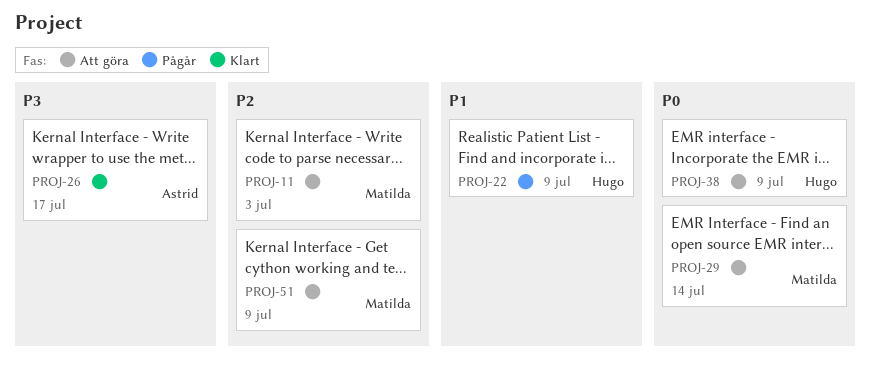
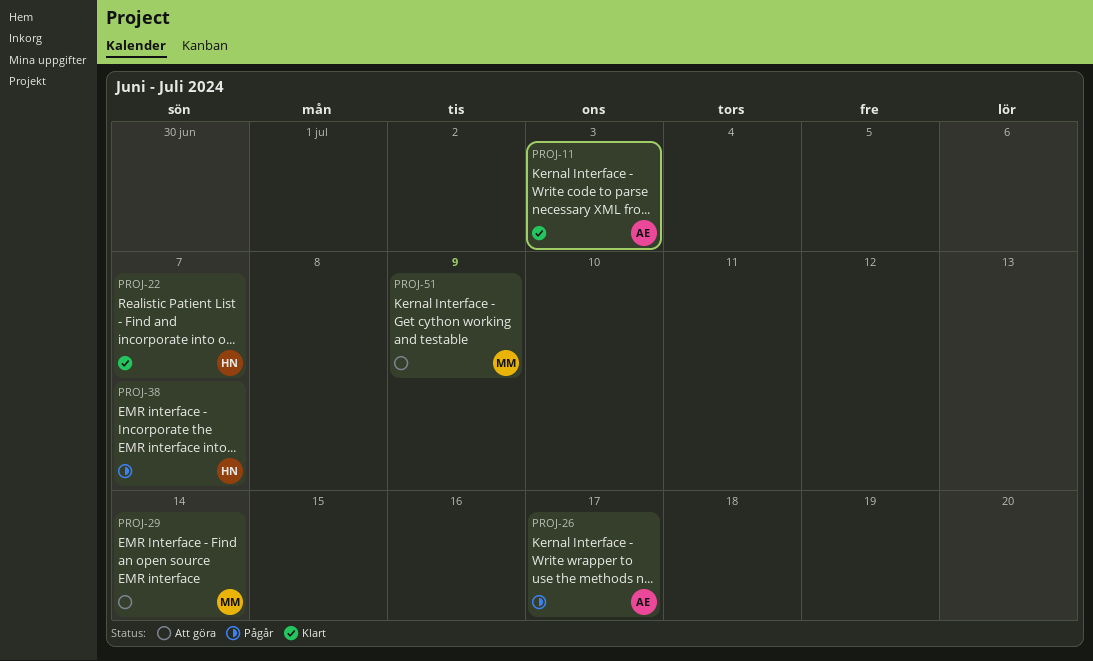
PROJ-11, status: Att göra -> Klart
PROJ-11, owner: Matilda -> Astrid
PROJ-22, status: Pågår -> Klart
PROJ-22, due: Jul 9 -> Jul 7
PROJ-26, status: Klart -> Pågår
PROJ-38, status: Att göra -> Pågår
PROJ-38, due: Jul 9 -> Jul 7

